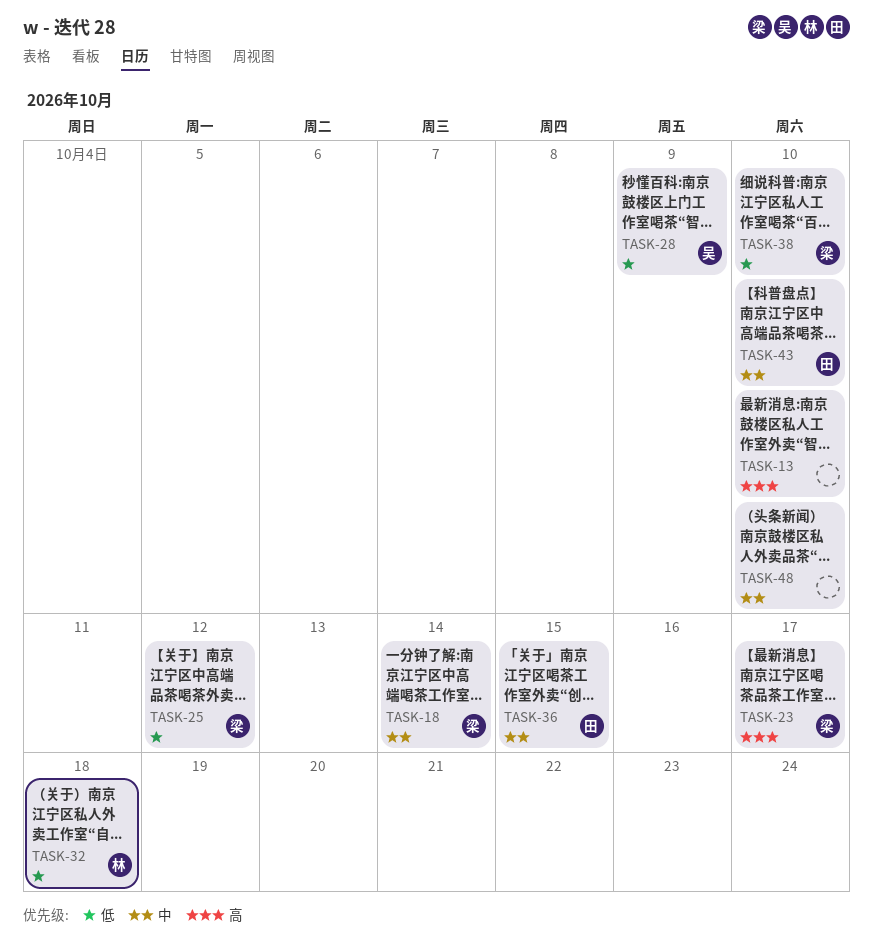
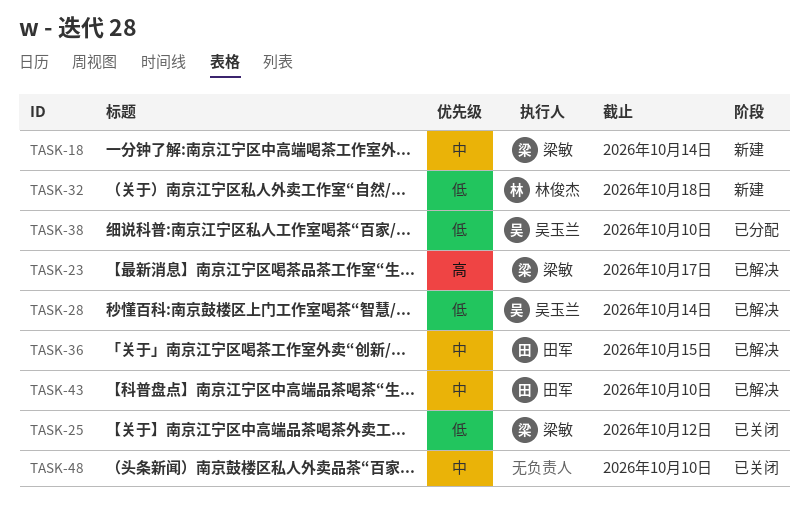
TASK-13: present -> none
TASK-28, due: Oct 9 -> Oct 14
TASK-38, owner: 梁敏 -> 吴玉兰

